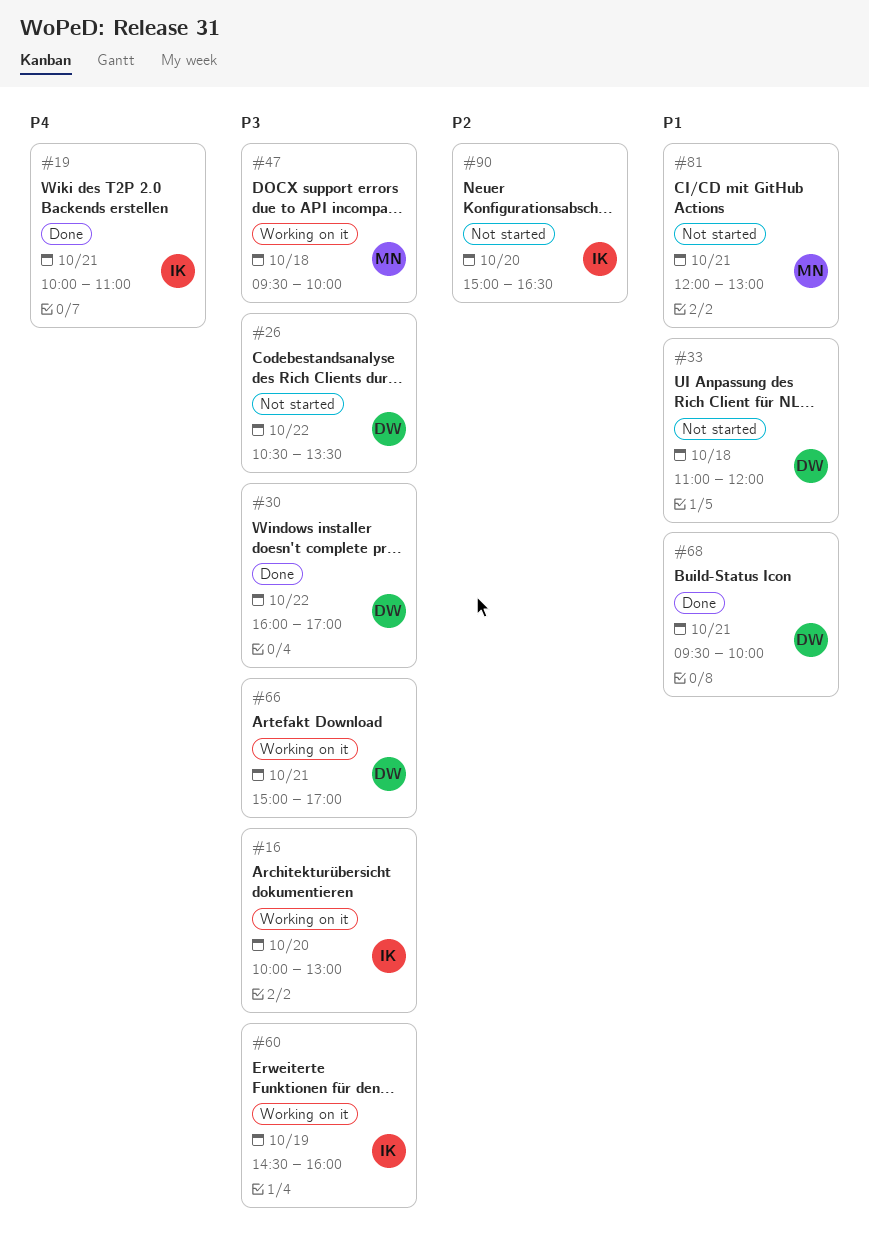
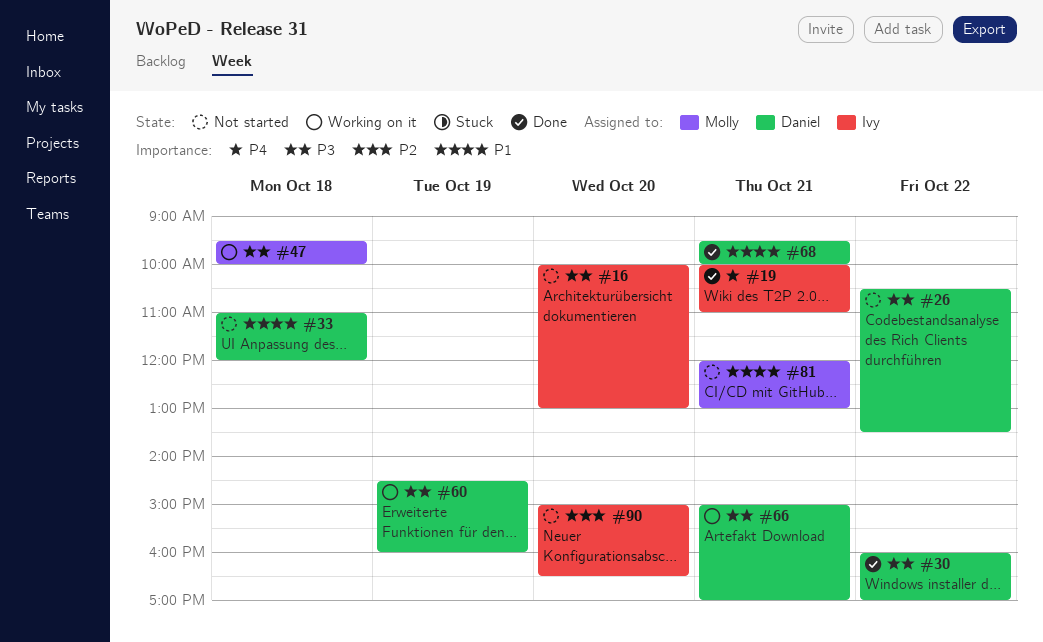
#16, status: Working on it -> Not started
#60, owner: Ivy -> Daniel

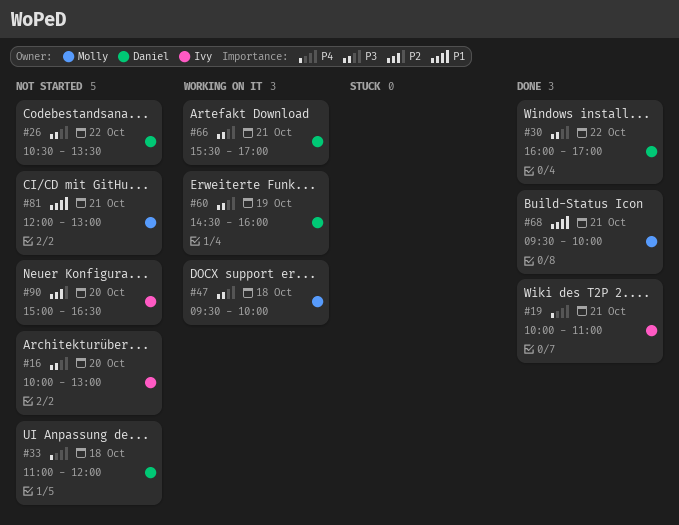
#33, priority: P1 -> P4
#66, begins: 15:00 -> 15:30
#68, owner: Daniel -> Molly

